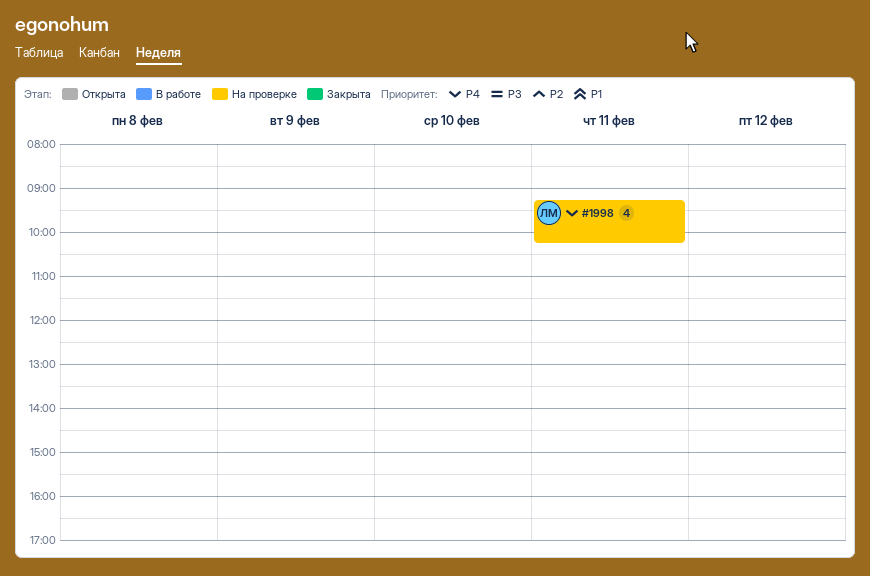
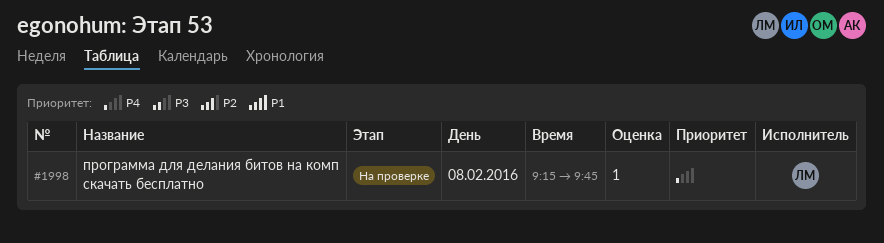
#1998, estimate: 4 -> 1
#1998, day: Feb 11 -> Feb 8
#1998, ends: 10:15 -> 09:45

